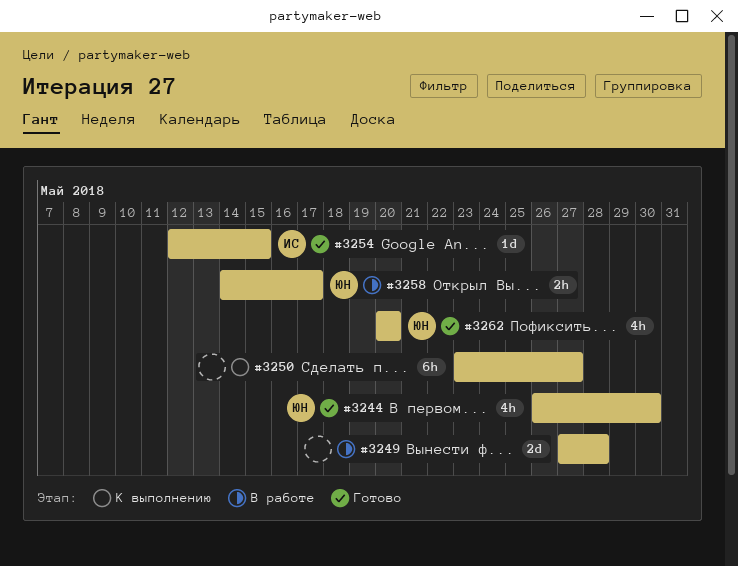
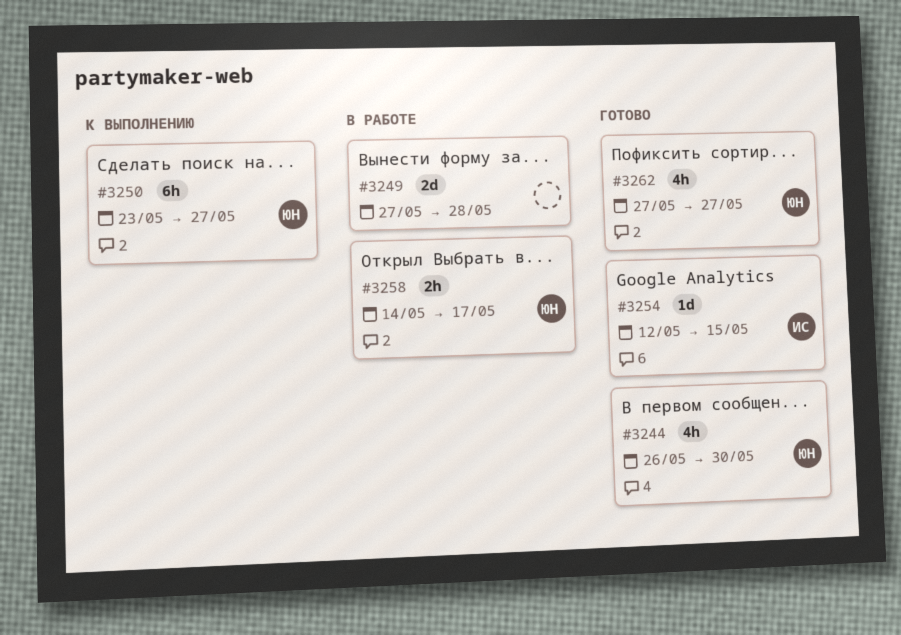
#3250, owner: none -> ЮН
#3262, start: May 20 -> May 27
#3262, due: May 20 -> May 27

